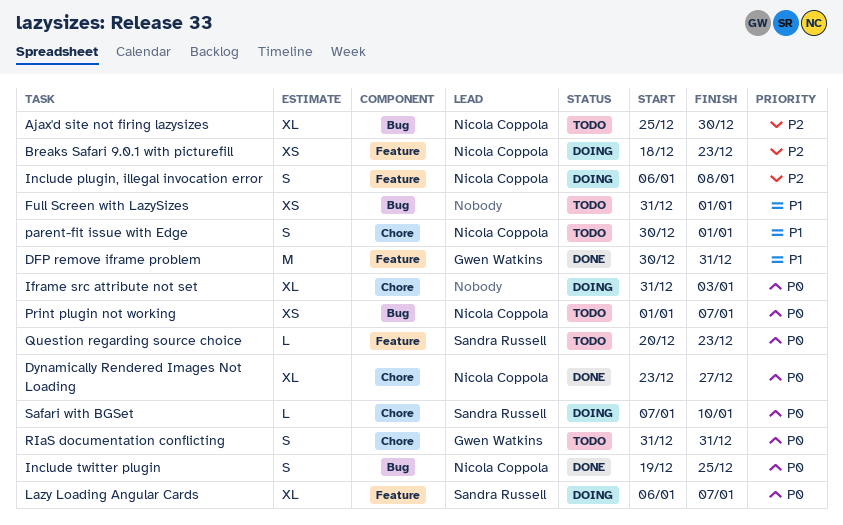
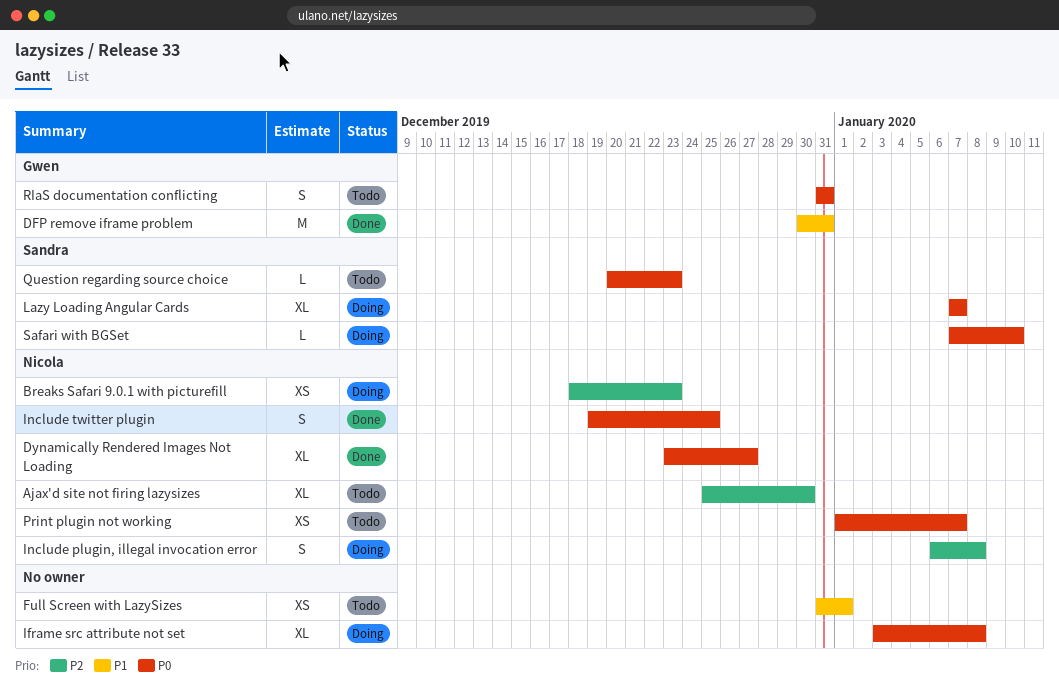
Iframe src attribute not set, start: Dec 31 -> Jan 3
Iframe src attribute not set, due: Jan 3 -> Jan 8
Lazy Loading Angular Cards, start: Jan 6 -> Jan 7
parent-fit issue with Edge: present -> none

